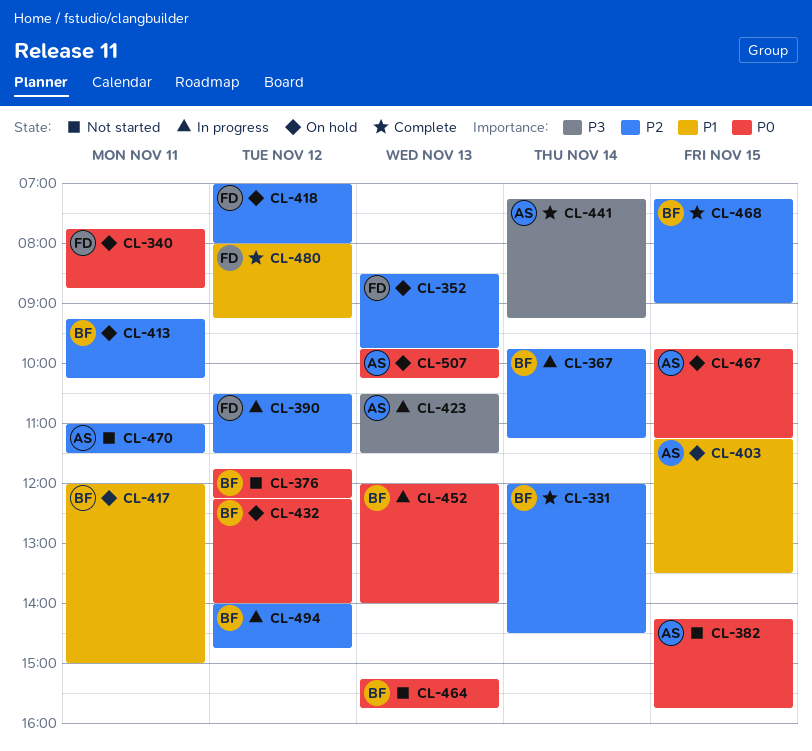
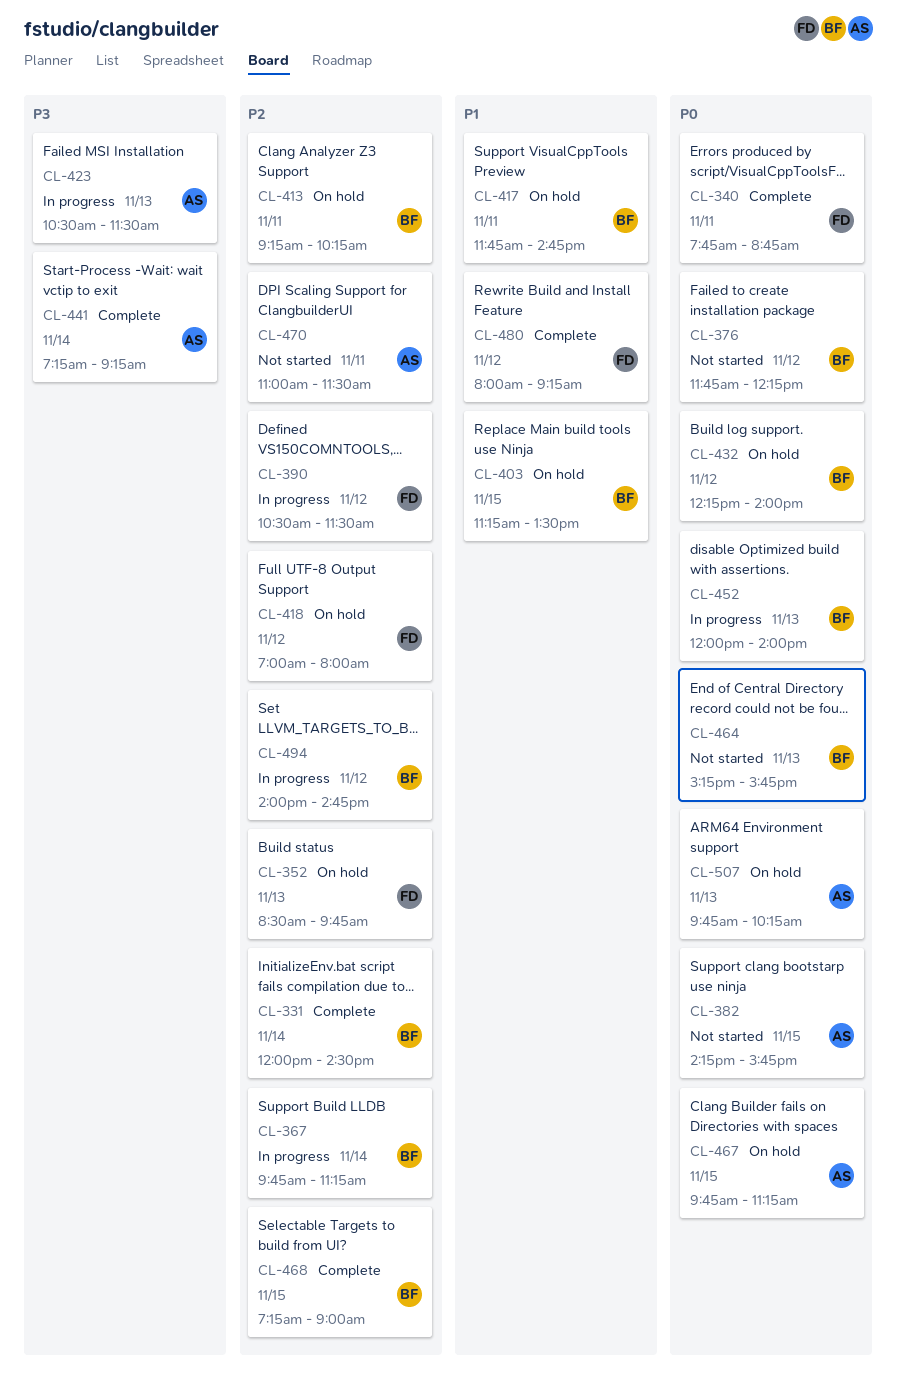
CL-340, status: On hold -> Complete
CL-403, owner: AS -> BF
CL-417, begins: 12:00 -> 11:45
CL-417, ends: 15:00 -> 14:45

